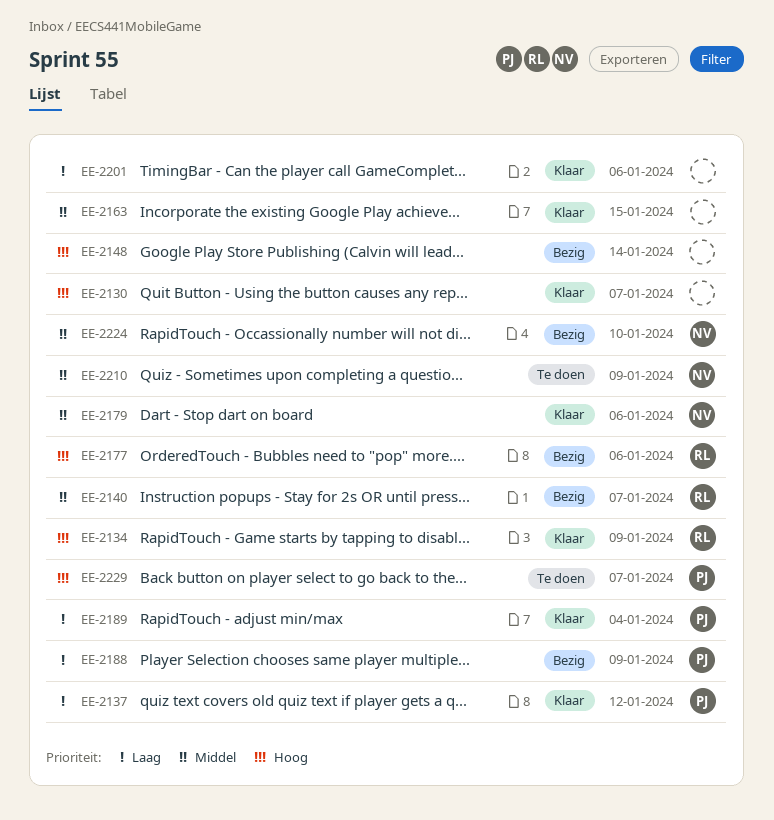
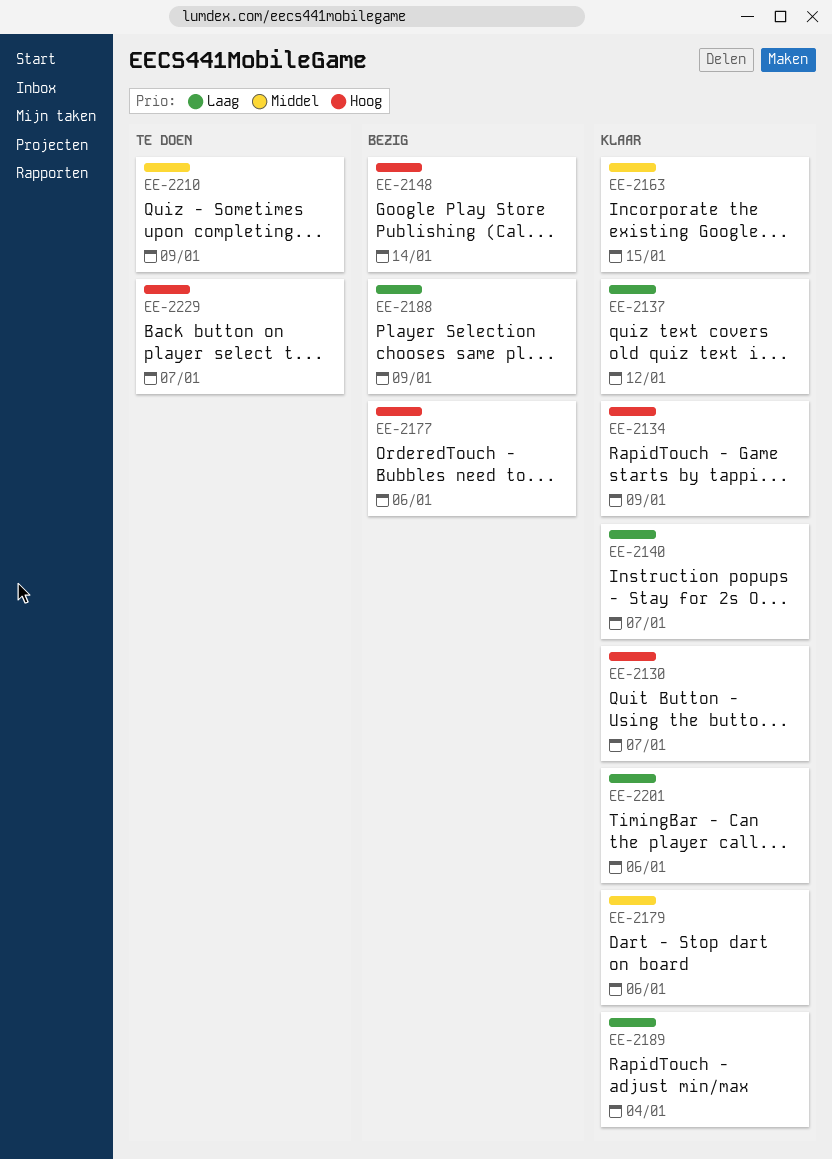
EE-2140, status: Bezig -> Klaar
EE-2140, priority: Middel -> Laag
EE-2224: present -> none

